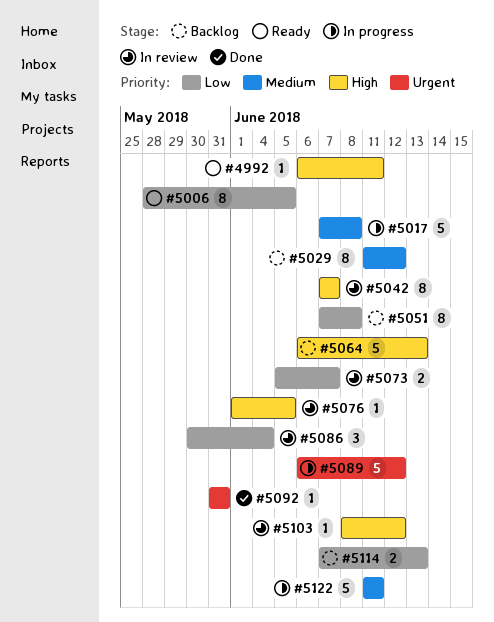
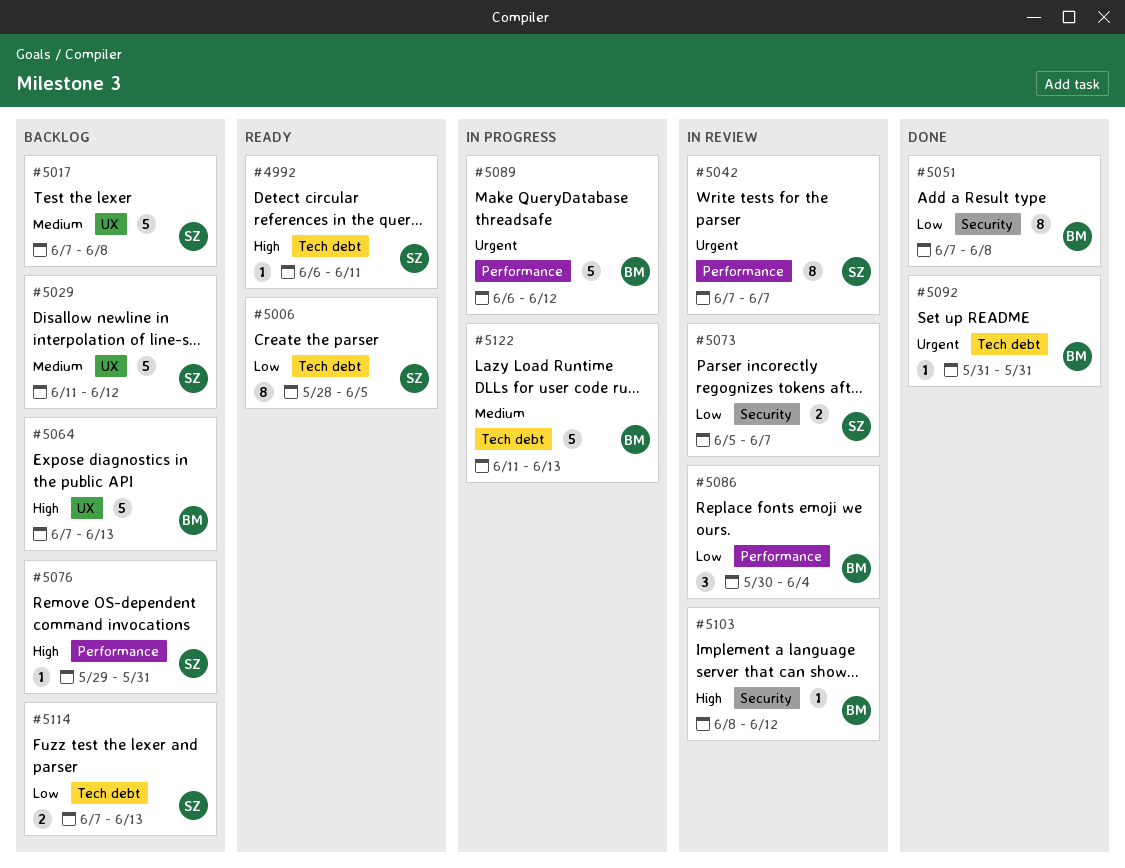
#5017, status: In progress -> Backlog
#5029, estimate: 8 -> 5
#5042, priority: High -> Urgent
#5051, status: Backlog -> Done
#5064, start: Jun 6 -> Jun 7
#5076, status: In review -> Backlog
#5076, start: Jun 1 -> May 29
#5076, due: Jun 5 -> May 31
#5122, due: Jun 11 -> Jun 13

